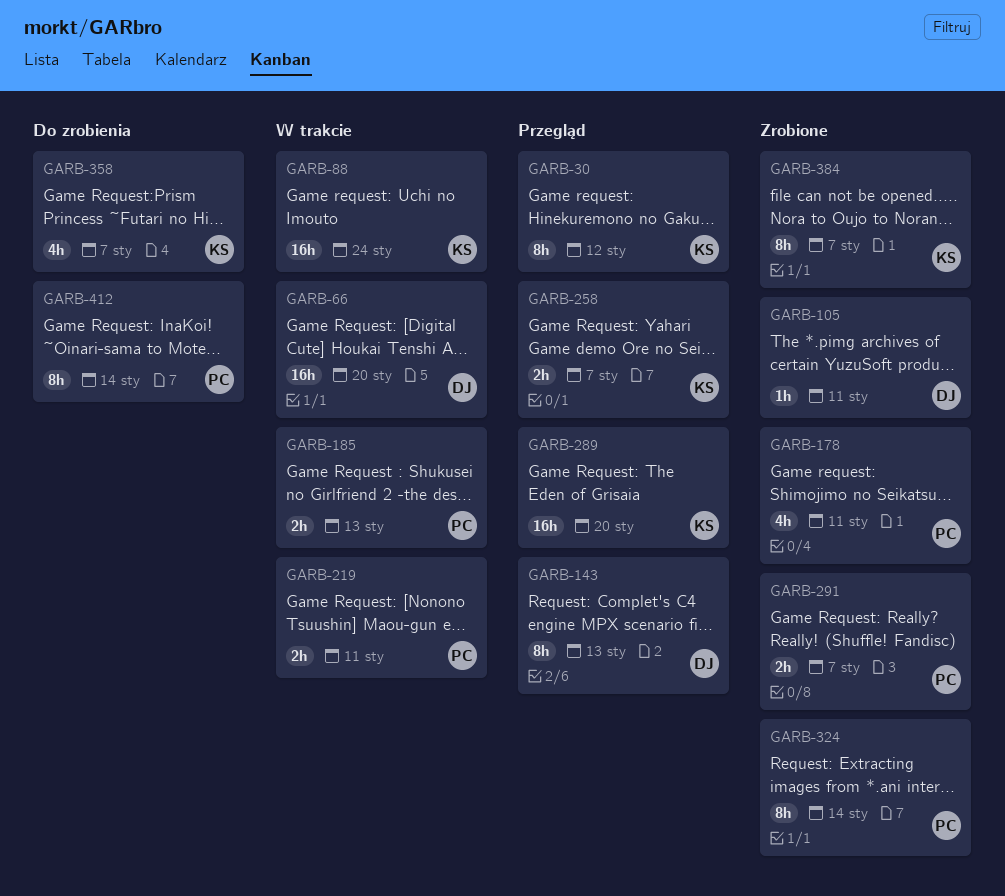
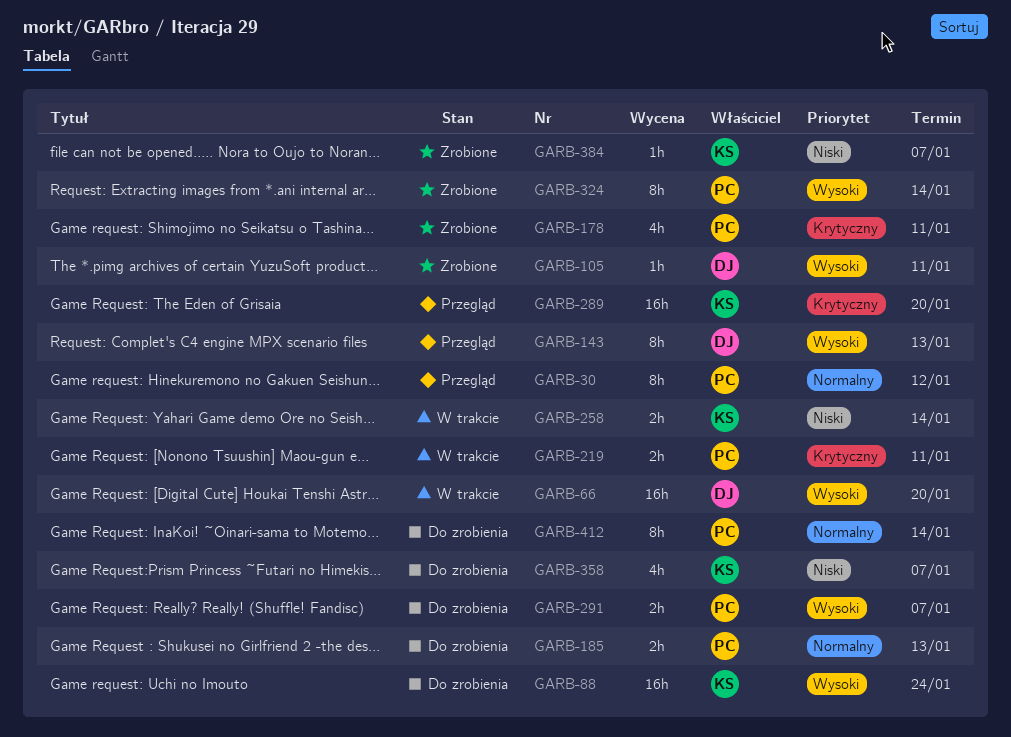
GARB-30, owner: KS -> PC
GARB-88, status: W trakcie -> Do zrobienia
GARB-185, status: W trakcie -> Do zrobienia
GARB-258, status: Przegląd -> W trakcie
GARB-258, due: Jan 7 -> Jan 14
GARB-291, status: Zrobione -> Do zrobienia
GARB-384, estimate: 8h -> 1h

